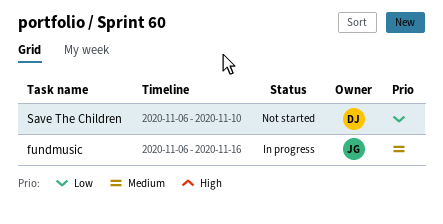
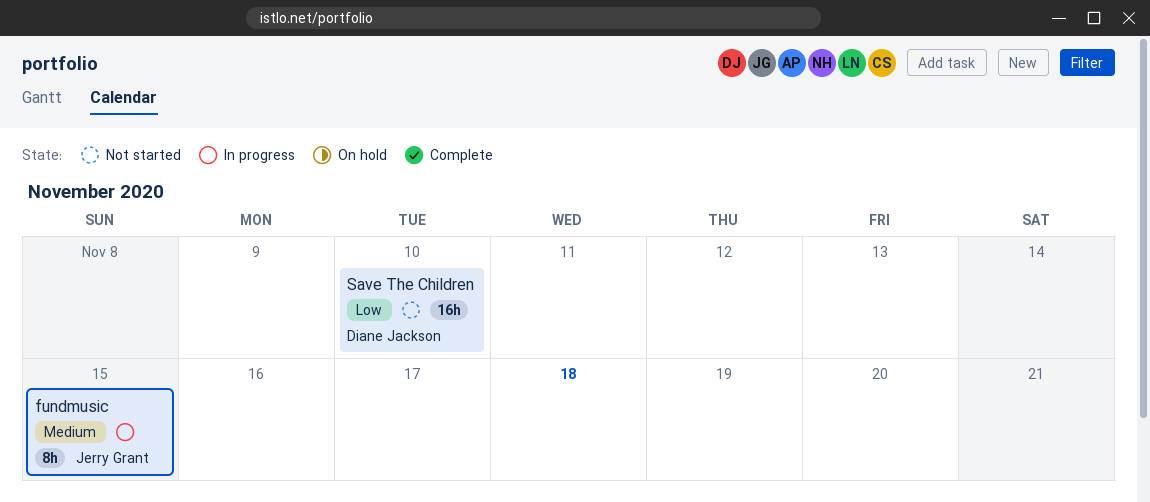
fundmusic, due: Nov 16 -> Nov 15

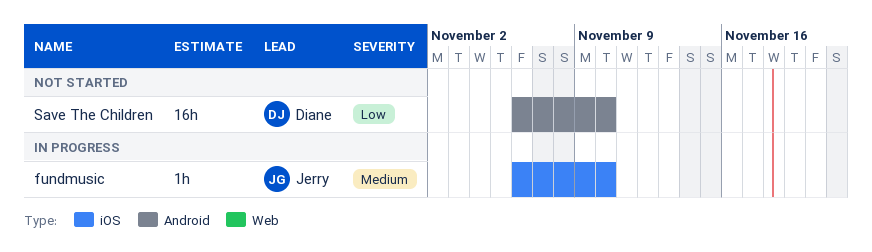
fundmusic, estimate: 8h -> 1h
fundmusic, due: Nov 15 -> Nov 10

